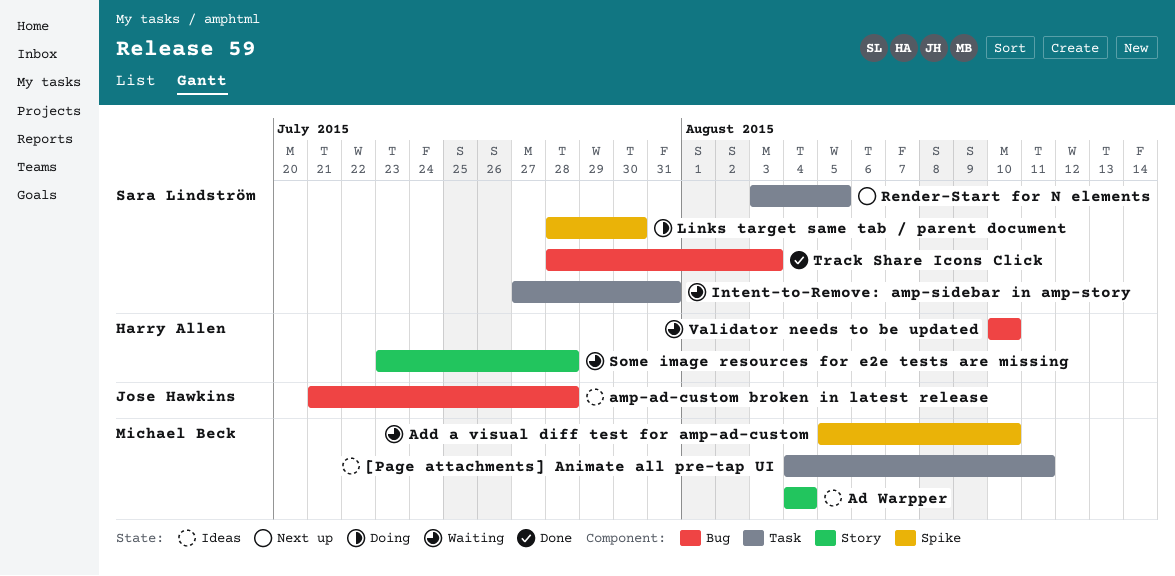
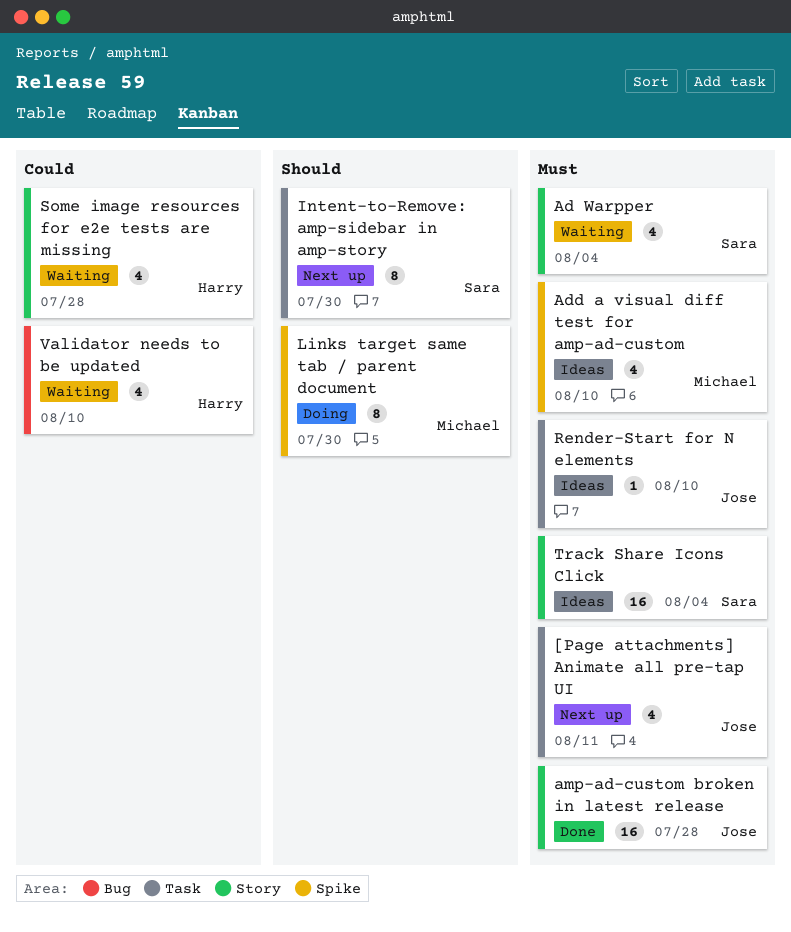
[Page attachments] Animate all pre-tap UI, status: Ideas -> Next up
[Page attachments] Animate all pre-tap UI, owner: Michael Beck -> Jose Hawkins
Ad Warpper, status: Ideas -> Waiting
Ad Warpper, owner: Michael Beck -> Sara Lindström
Add a visual diff test for amp-ad-custom, status: Waiting -> Ideas
amp-ad-custom broken in latest release, status: Ideas -> Done
amp-ad-custom broken in latest release, label: Bug -> Story
Intent-to-Remove: amp-sidebar in amp-story, status: Waiting -> Next up
Intent-to-Remove: amp-sidebar in amp-story, due: Jul 31 -> Jul 30
Links target same tab / parent document, owner: Sara Lindström -> Michael Beck
Render-Start for N elements, status: Next up -> Ideas
Render-Start for N elements, owner: Sara Lindström -> Jose Hawkins
Render-Start for N elements, due: Aug 5 -> Aug 10
Track Share Icons Click, status: Done -> Ideas
Track Share Icons Click, label: Bug -> Story
Track Share Icons Click, due: Aug 3 -> Aug 4

